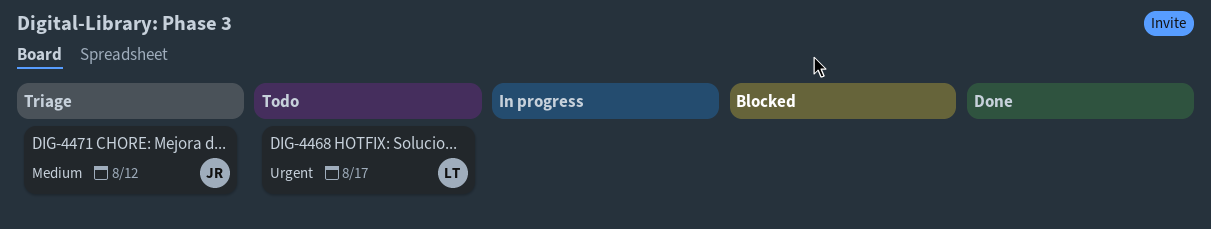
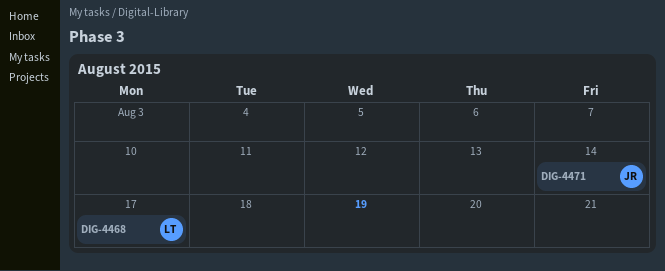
DIG-4471, due: Aug 12 -> Aug 14

